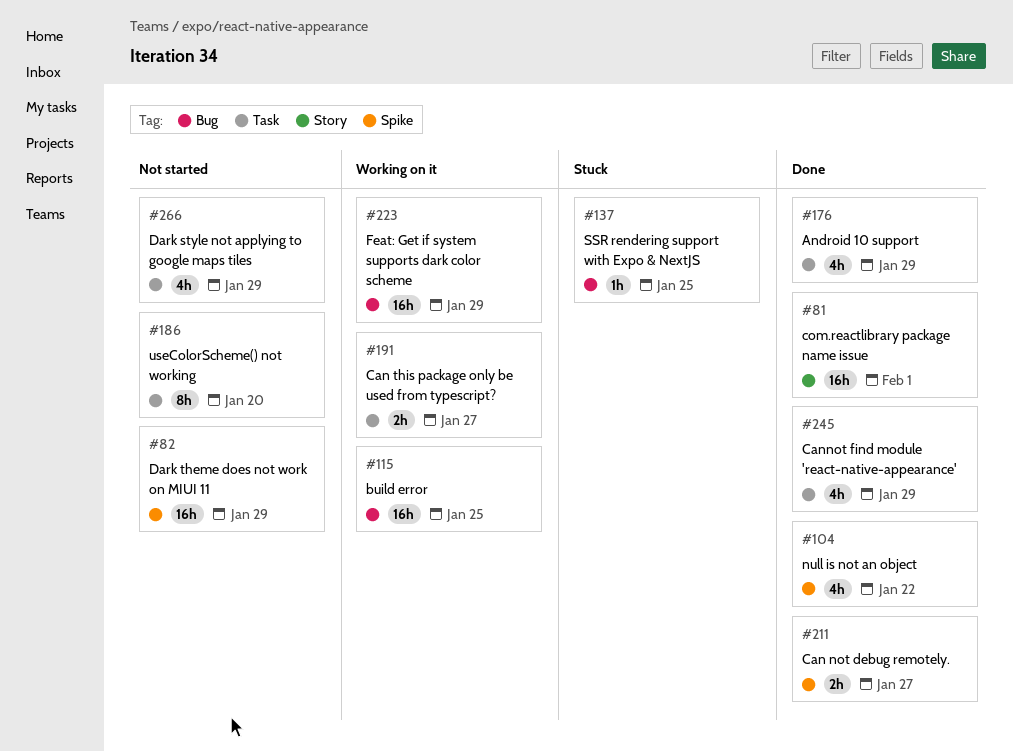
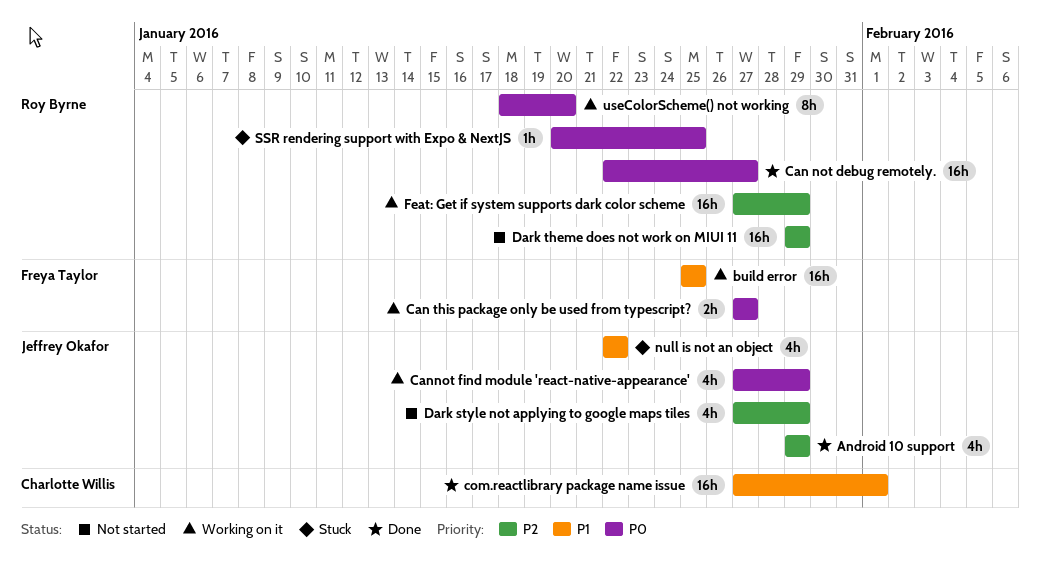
Can not debug remotely., estimate: 2h -> 16h
Cannot find module 'react-native-appearance', status: Done -> Working on it
null is not an object, status: Done -> Stuck
useColorScheme() not working, status: Not started -> Working on it

